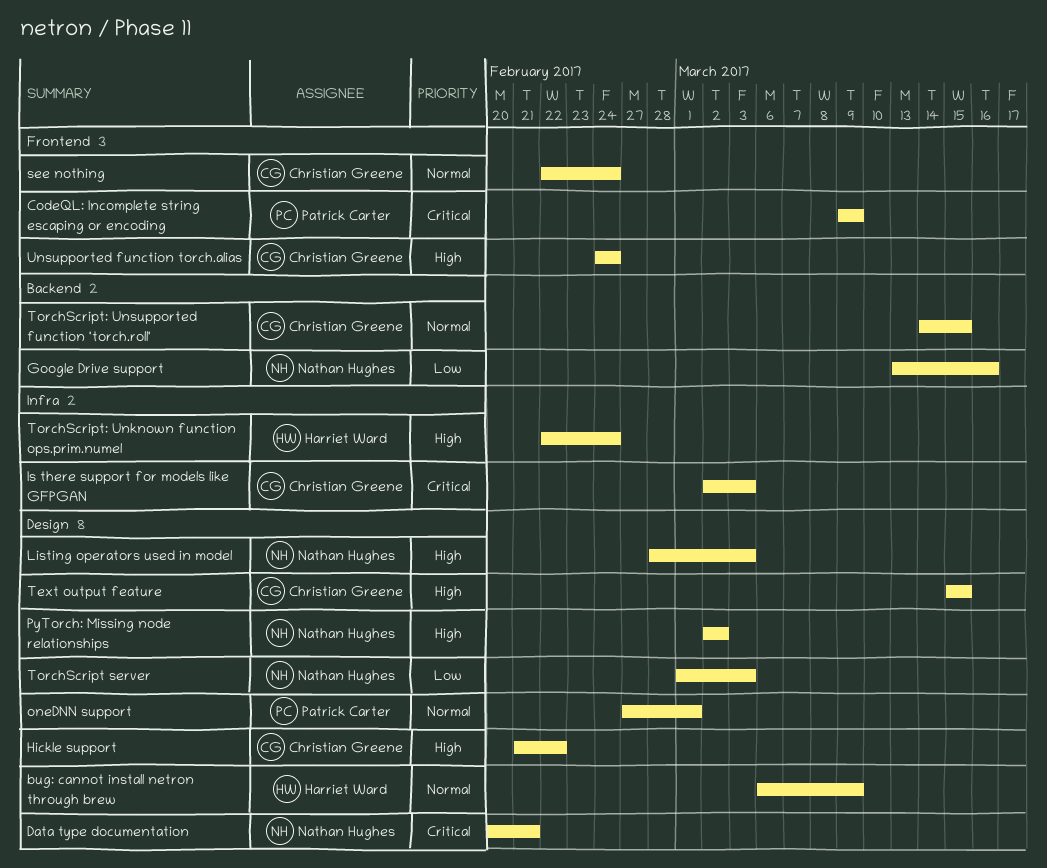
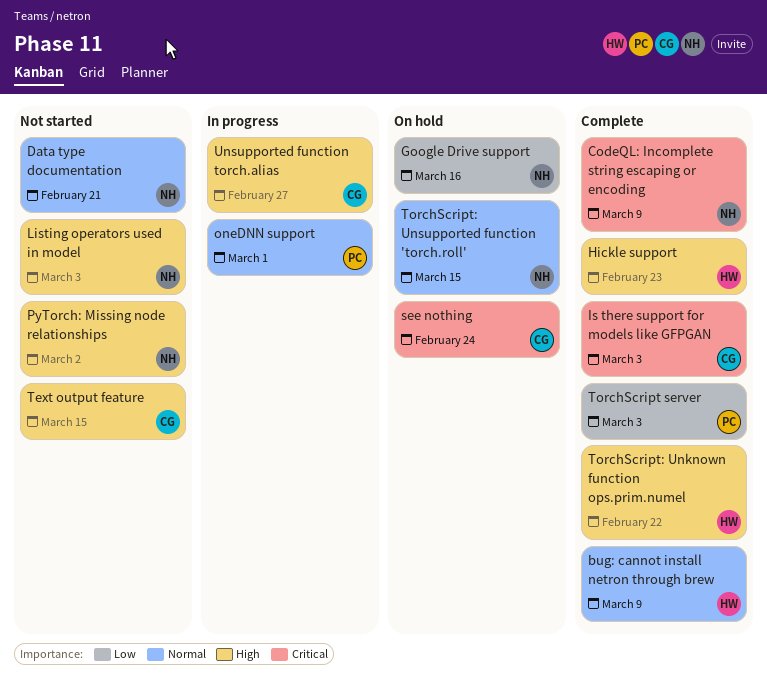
CodeQL: Incomplete string escaping or encoding, owner: Patrick Carter -> Nathan Hughes
Data type documentation, priority: Critical -> Normal
Hickle support, owner: Christian Greene -> Harriet Ward
Hickle support, due: Feb 22 -> Feb 23
see nothing, priority: Normal -> Critical
TorchScript server, owner: Nathan Hughes -> Patrick Carter
TorchScript: Unknown function ops.prim.numel, due: Feb 24 -> Feb 22
TorchScript: Unsupported function 'torch.roll', owner: Christian Greene -> Nathan Hughes
Unsupported function torch.alias, due: Feb 24 -> Feb 27

